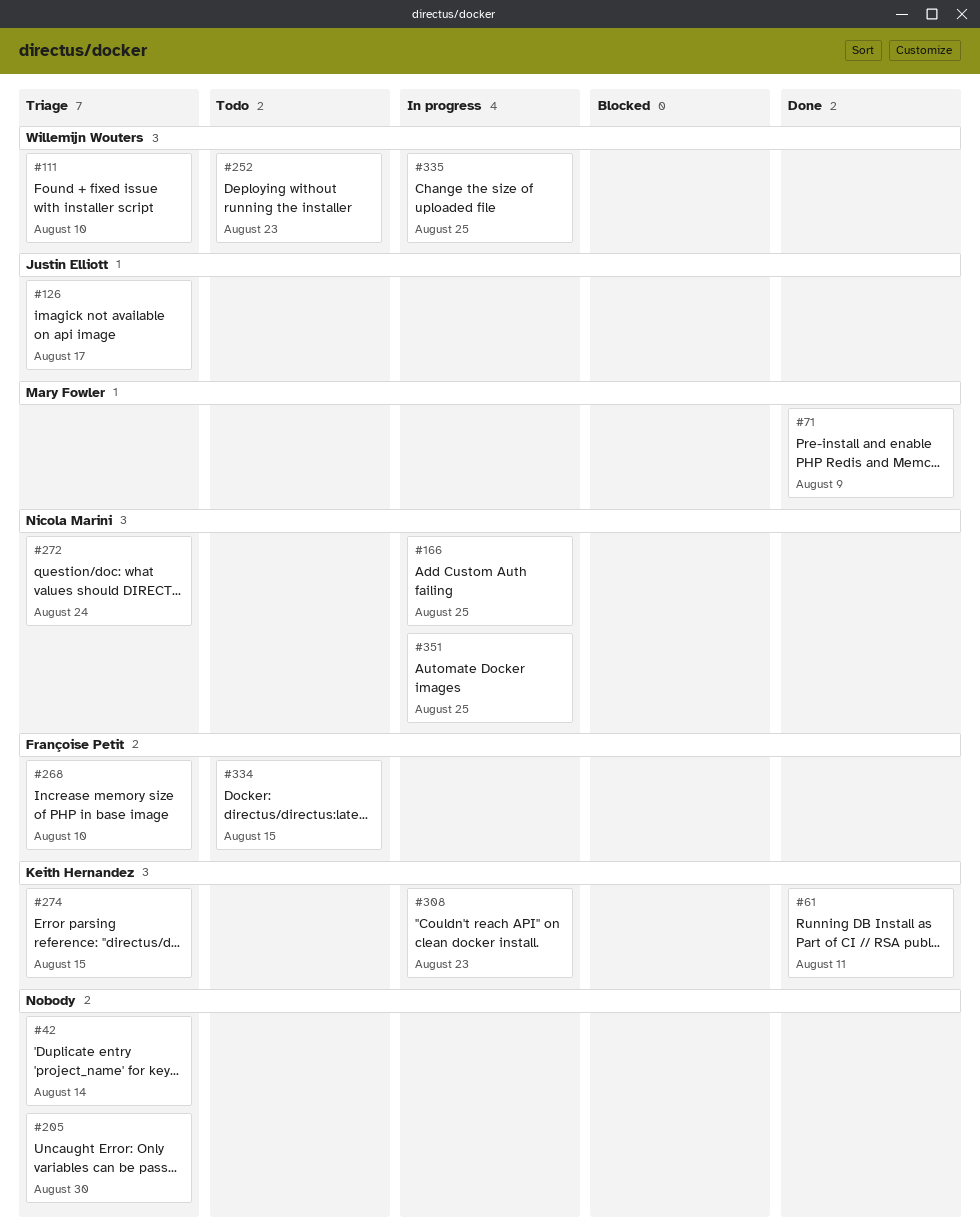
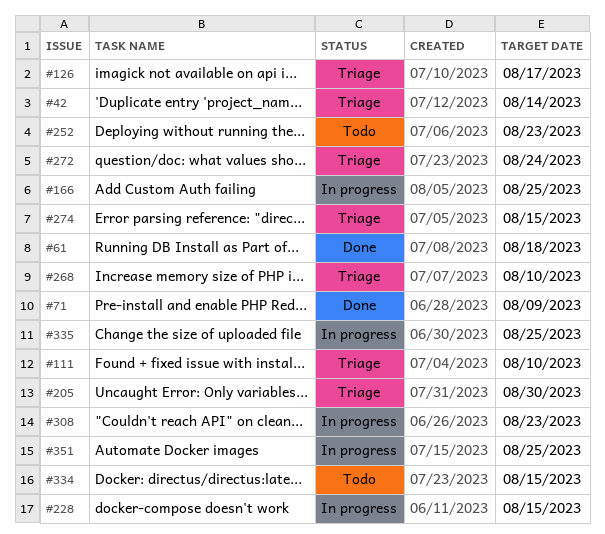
#61, due: Aug 11 -> Aug 18
#228: none -> present

